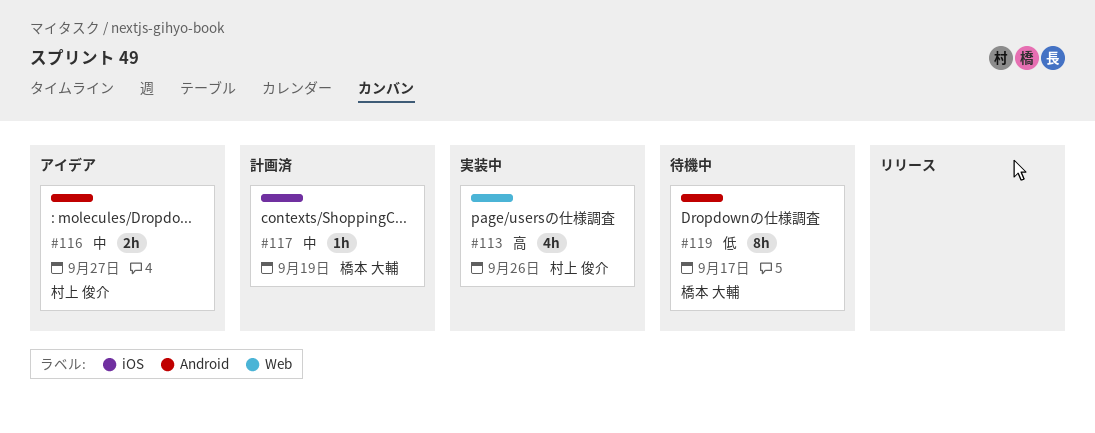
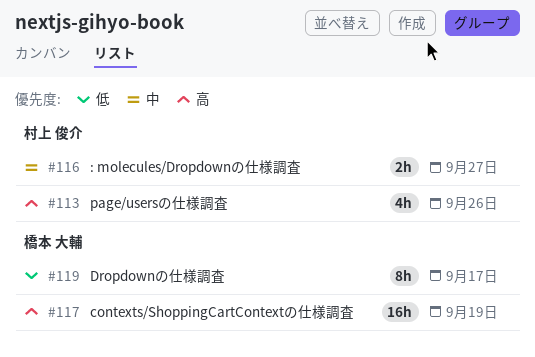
#117, priority: 中 -> 高
#117, estimate: 1h -> 16h

